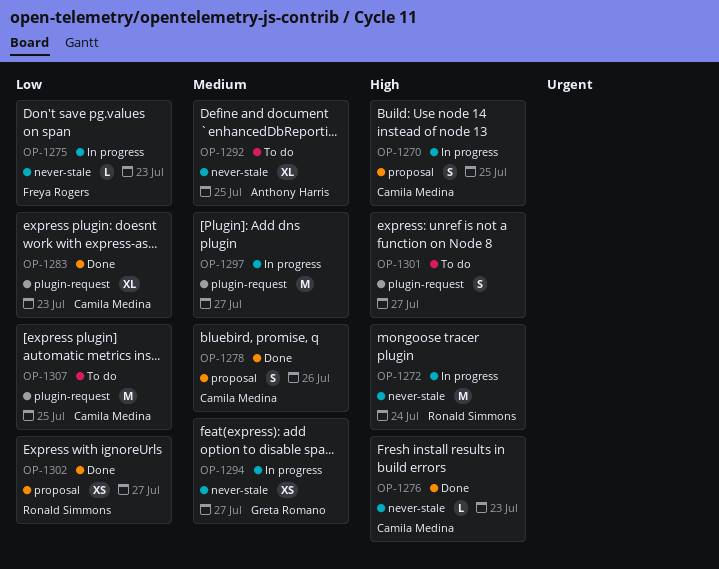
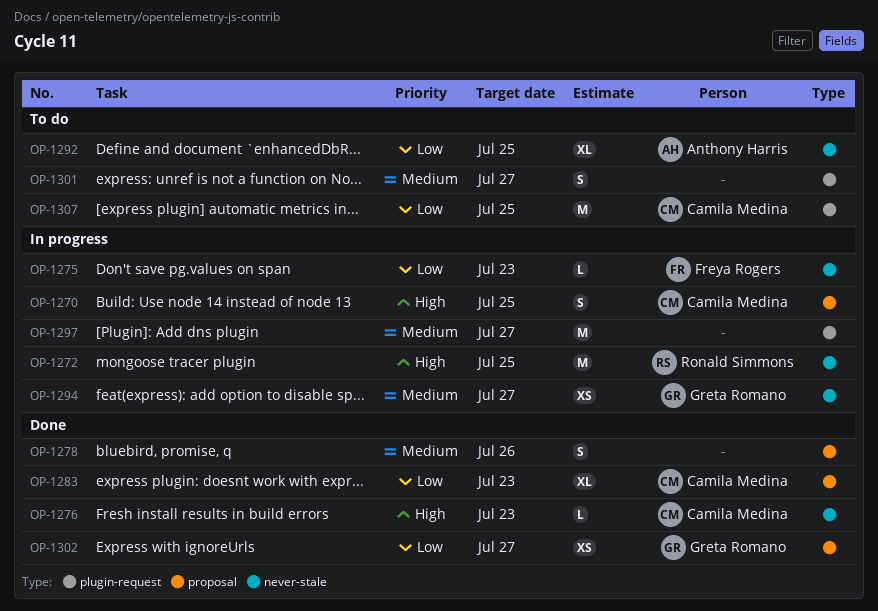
OP-1272, due: Jul 24 -> Jul 25
OP-1278, owner: Camila Medina -> none
OP-1283, label: plugin-request -> proposal
OP-1292, priority: Medium -> Low
OP-1301, priority: High -> Medium
OP-1302, owner: Ronald Simmons -> Greta Romano

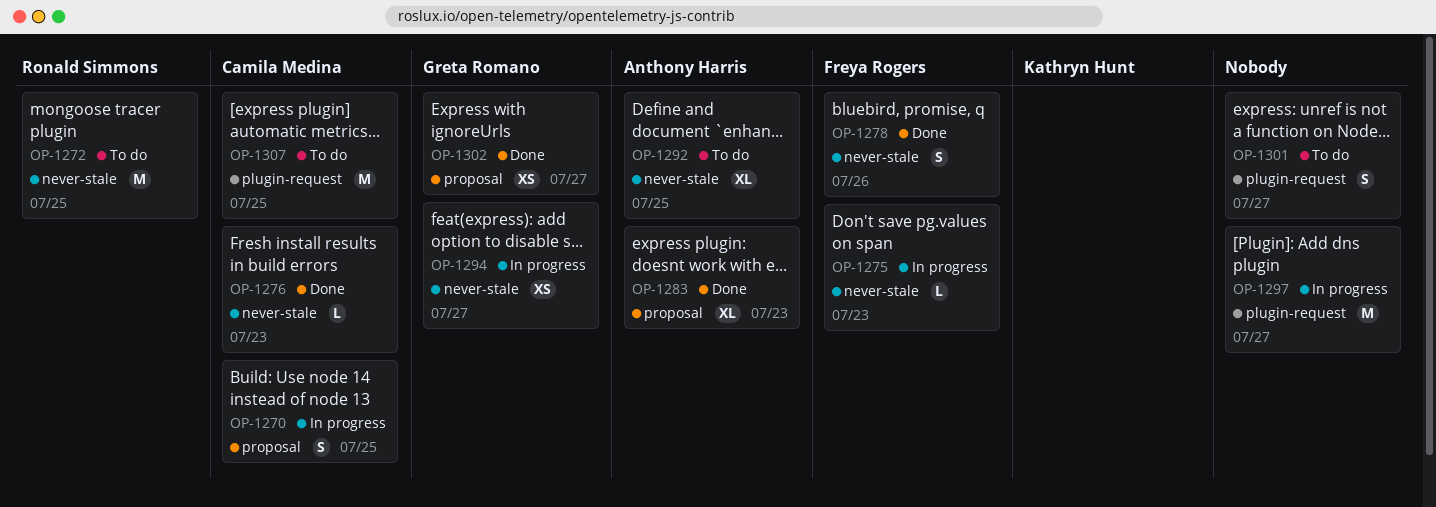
OP-1272, status: In progress -> To do
OP-1278, owner: none -> Freya Rogers
OP-1278, label: proposal -> never-stale
OP-1283, owner: Camila Medina -> Anthony Harris

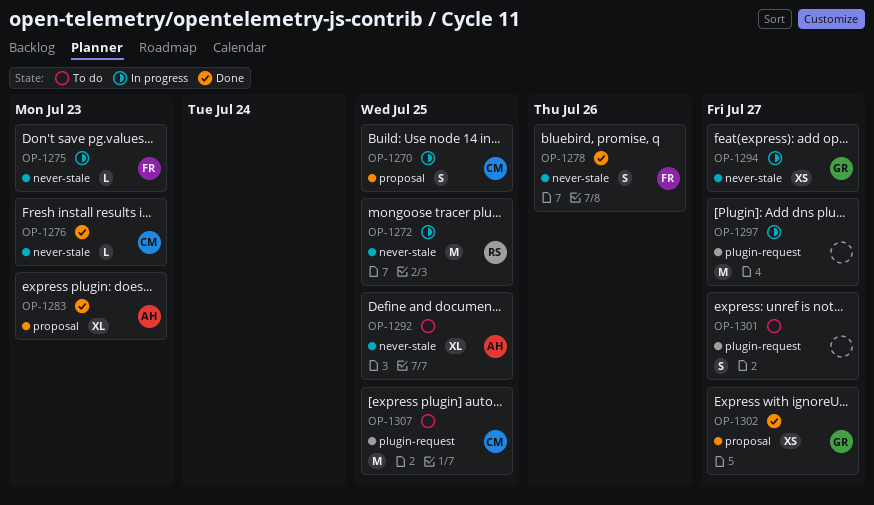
OP-1272, status: To do -> In progress

